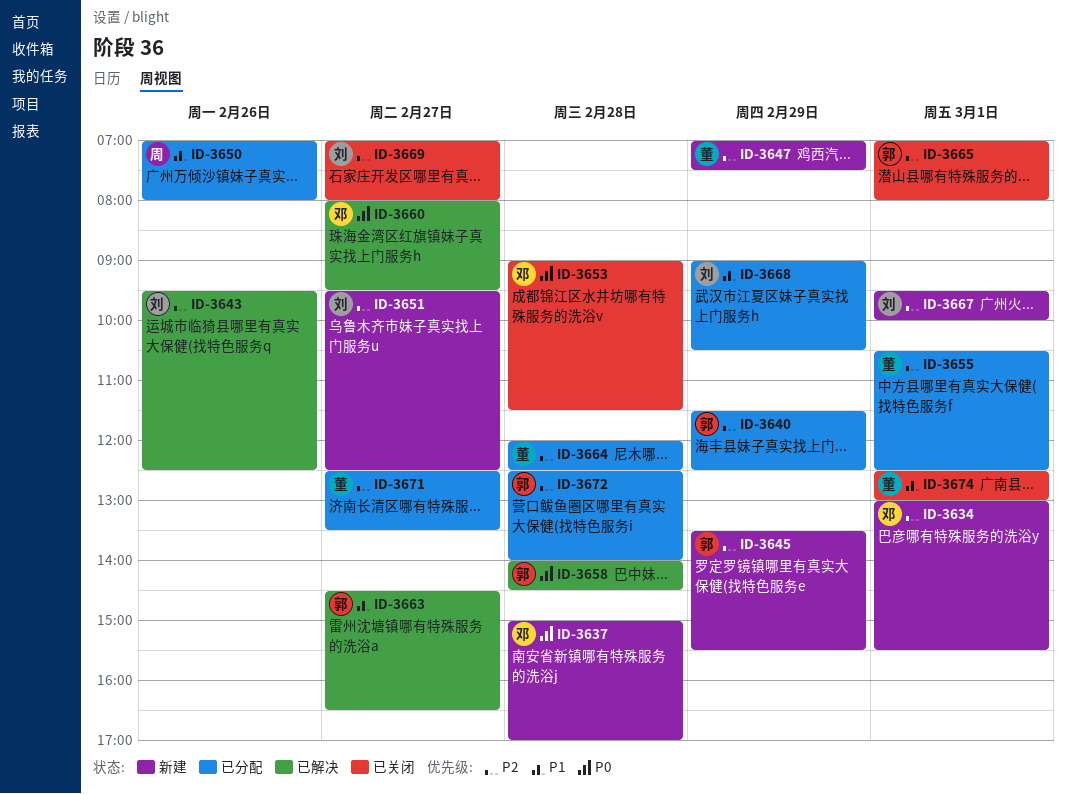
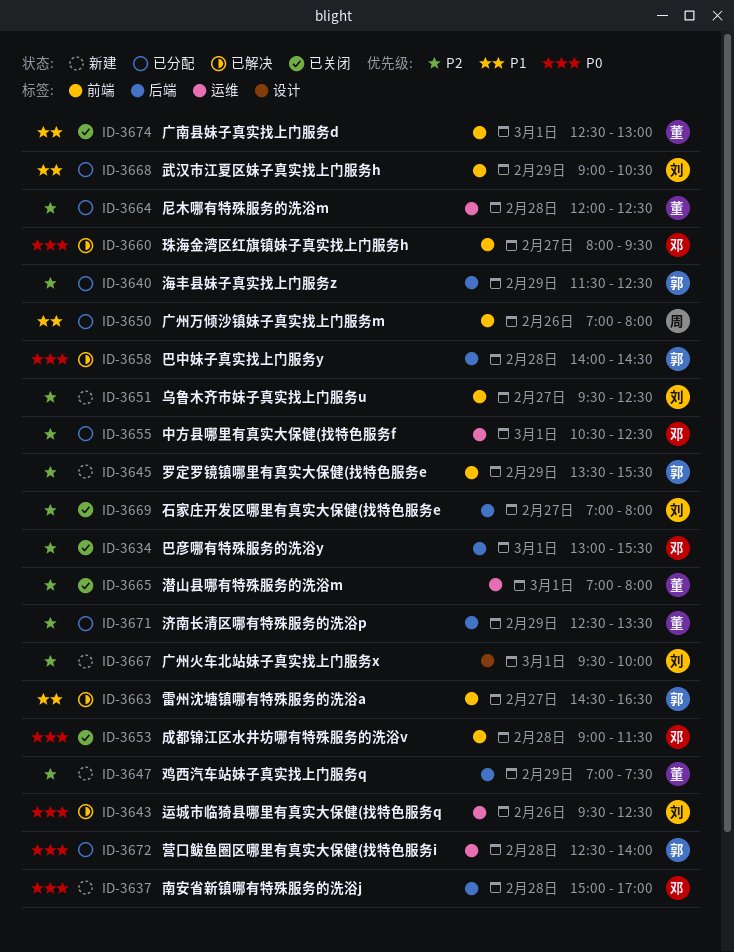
ID-3634, status: 新建 -> 已关闭
ID-3643, priority: P2 -> P0
ID-3655, owner: 董 -> 邓
ID-3665, owner: 郭 -> 董
ID-3671, day: Feb 27 -> Feb 29
ID-3672, priority: P2 -> P0

